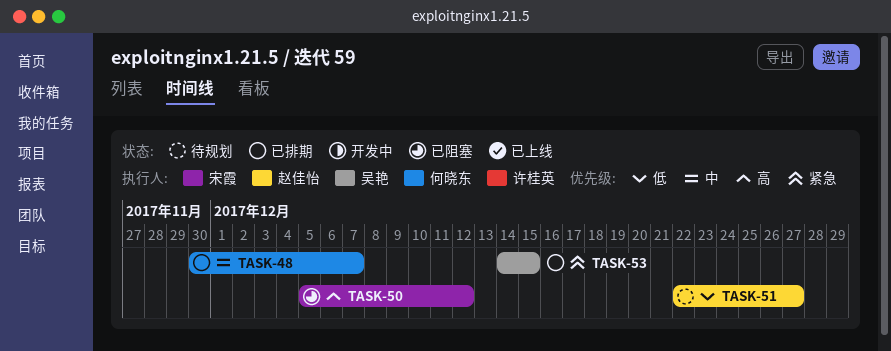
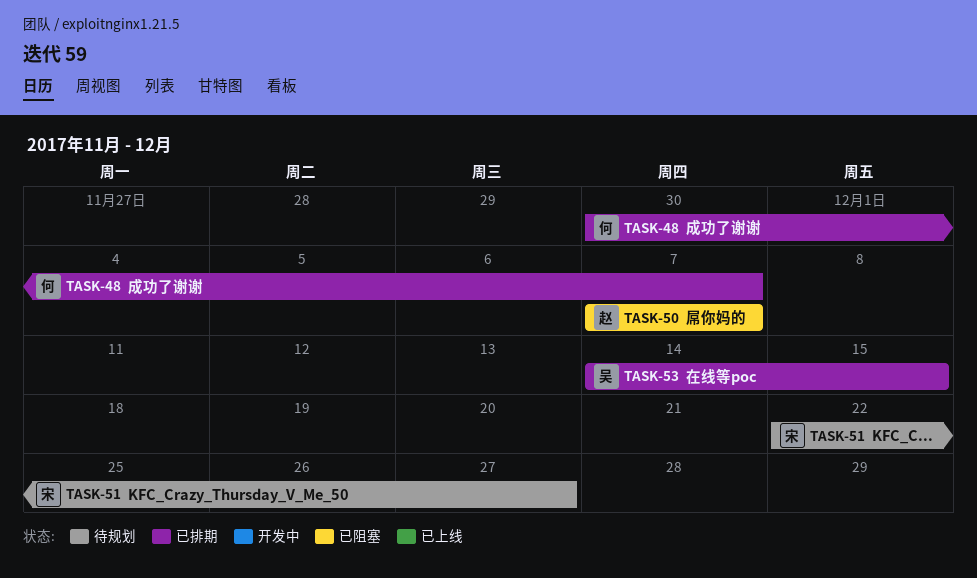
TASK-50, owner: 宋霞 -> 赵佳怡
TASK-50, start: Dec 5 -> Dec 7
TASK-50, due: Dec 12 -> Dec 7
TASK-51, owner: 赵佳怡 -> 宋霞

